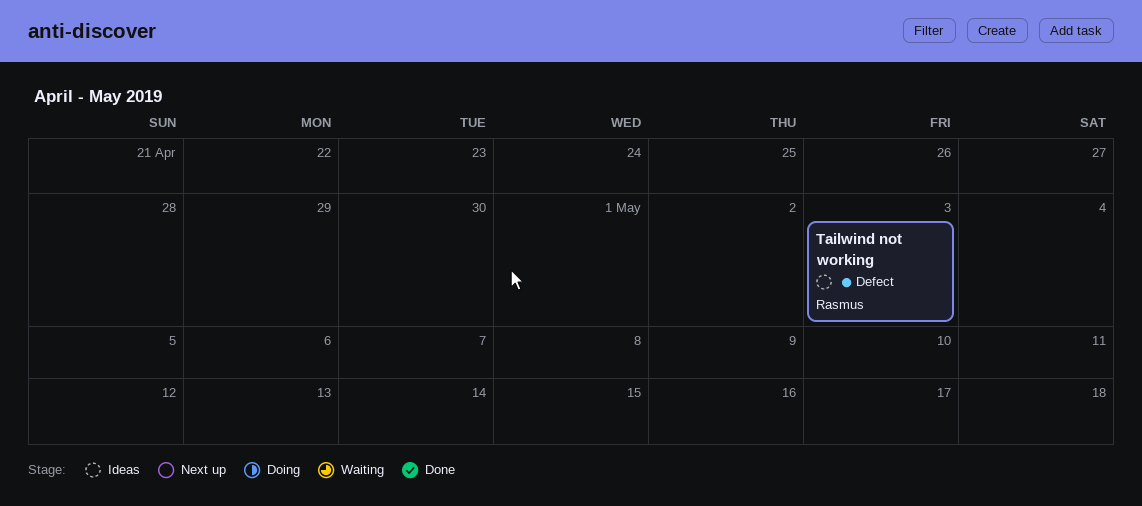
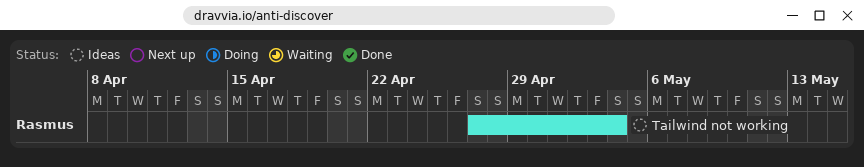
Tailwind not working, due: May 3 -> May 4

